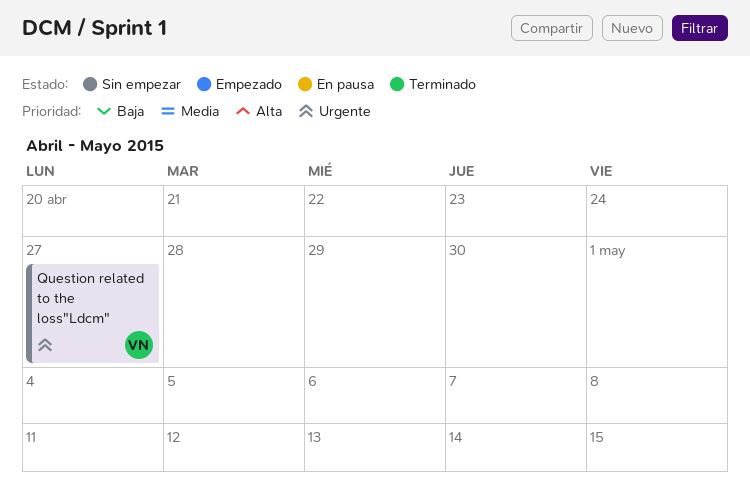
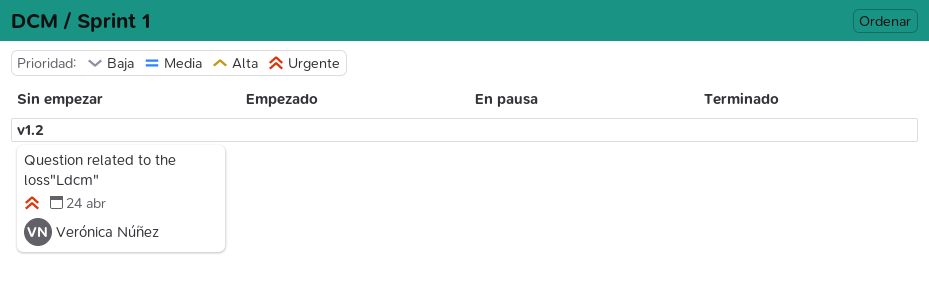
Question related to the loss"Ldcm", due: Apr 27 -> Apr 24

